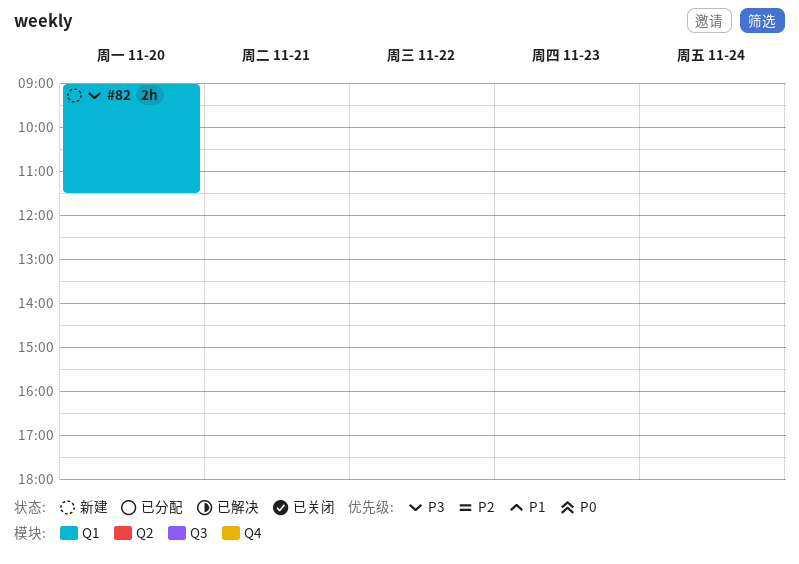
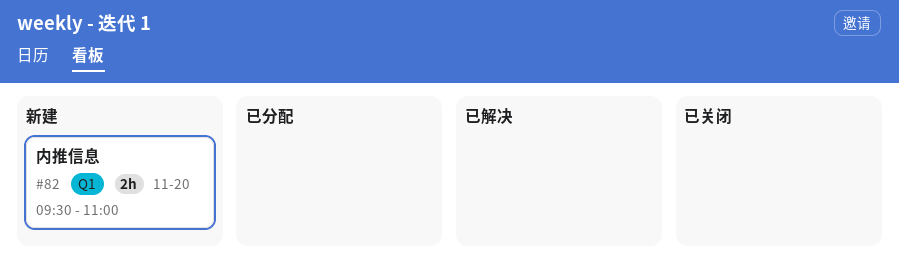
#82, begins: 09:00 -> 09:30
#82, ends: 11:30 -> 11:00

